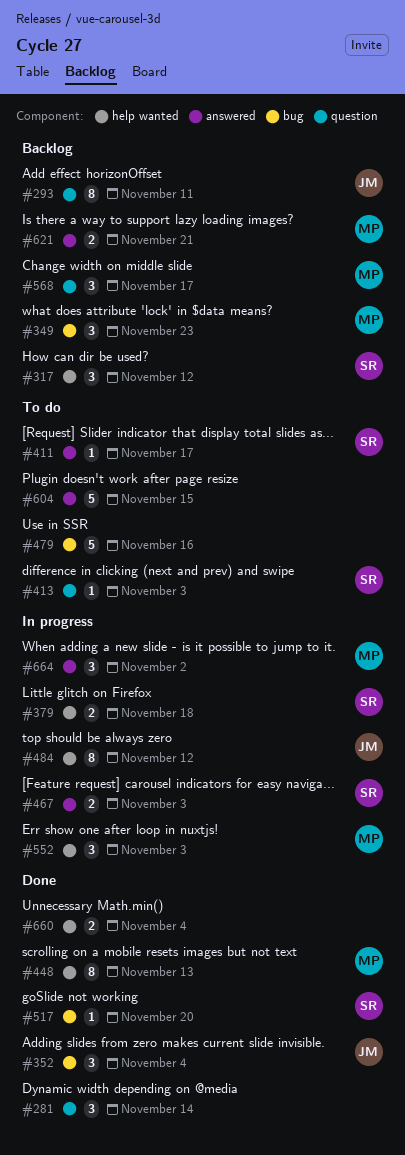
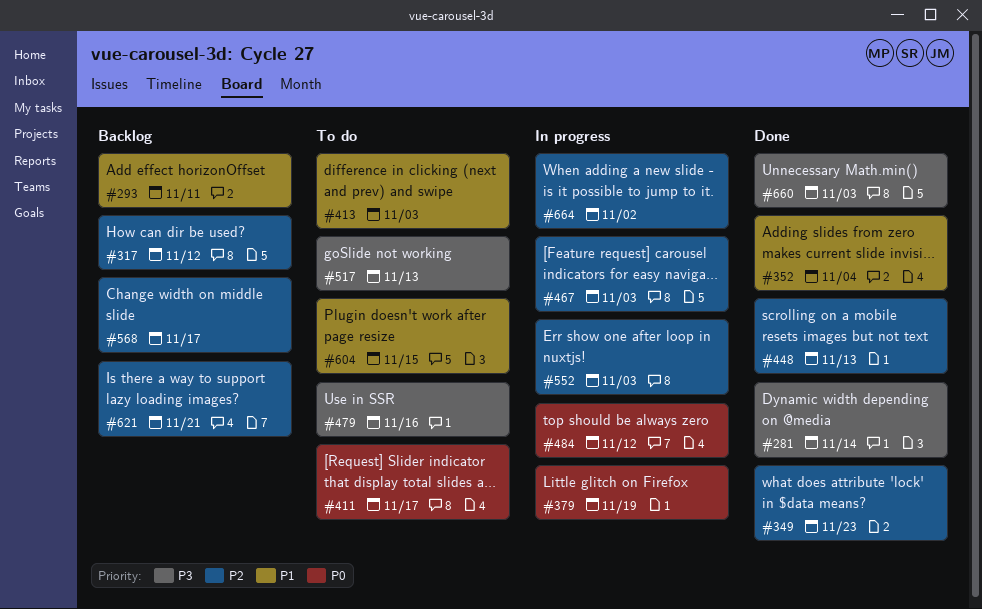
#349, status: Backlog -> Done
#379, due: Nov 18 -> Nov 19
#517, status: Done -> To do
#517, due: Nov 20 -> Nov 13
#660, due: Nov 4 -> Nov 3

